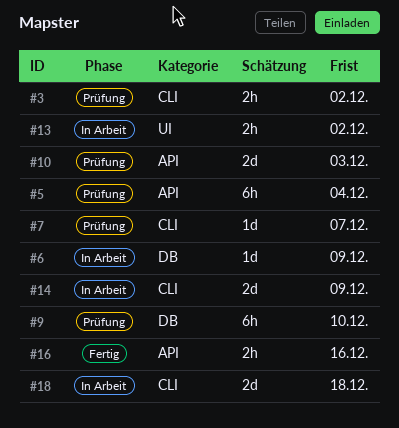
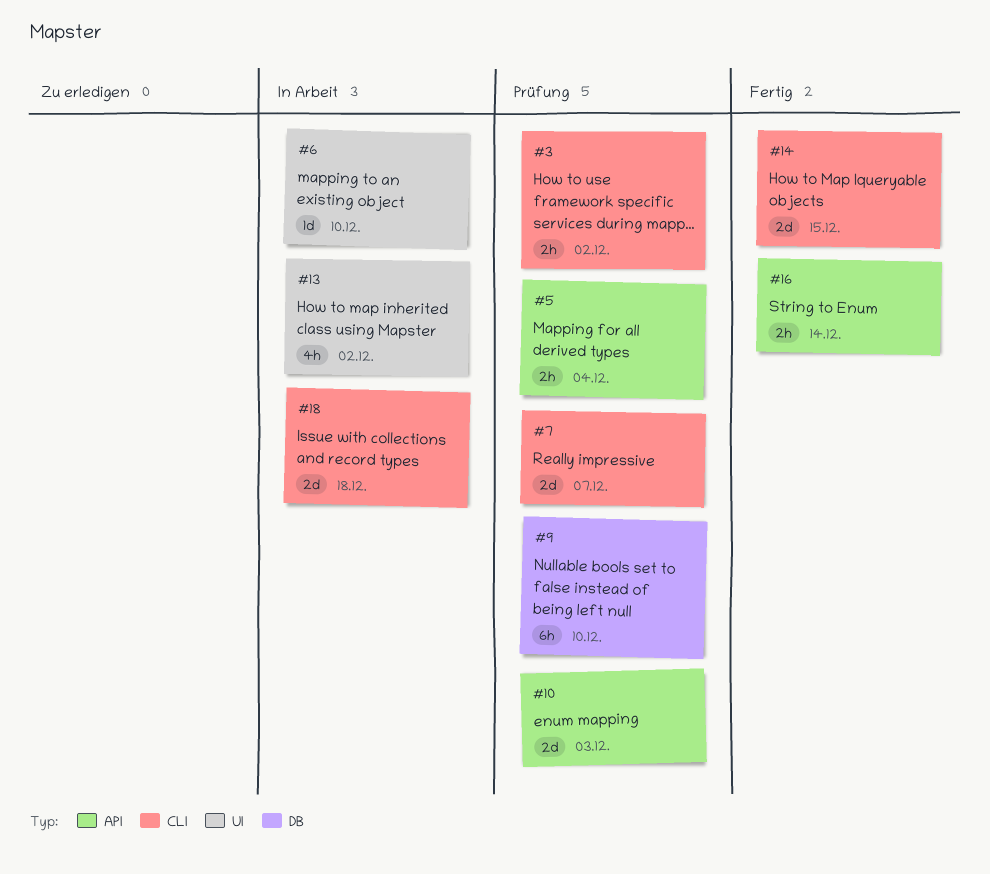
#5, estimate: 6h -> 2h
#6, label: DB -> UI
#6, due: Dec 9 -> Dec 10
#7, estimate: 1d -> 2d
#13, estimate: 2h -> 4h
#14, status: In Arbeit -> Fertig
#14, due: Dec 9 -> Dec 15
#16, due: Dec 16 -> Dec 14

